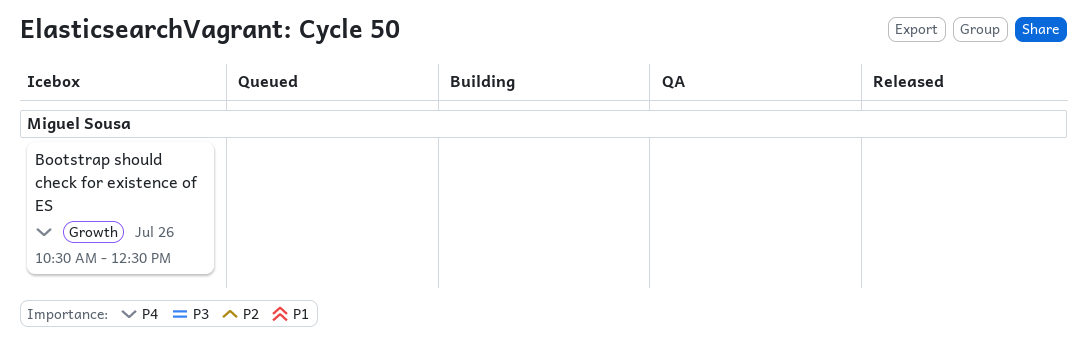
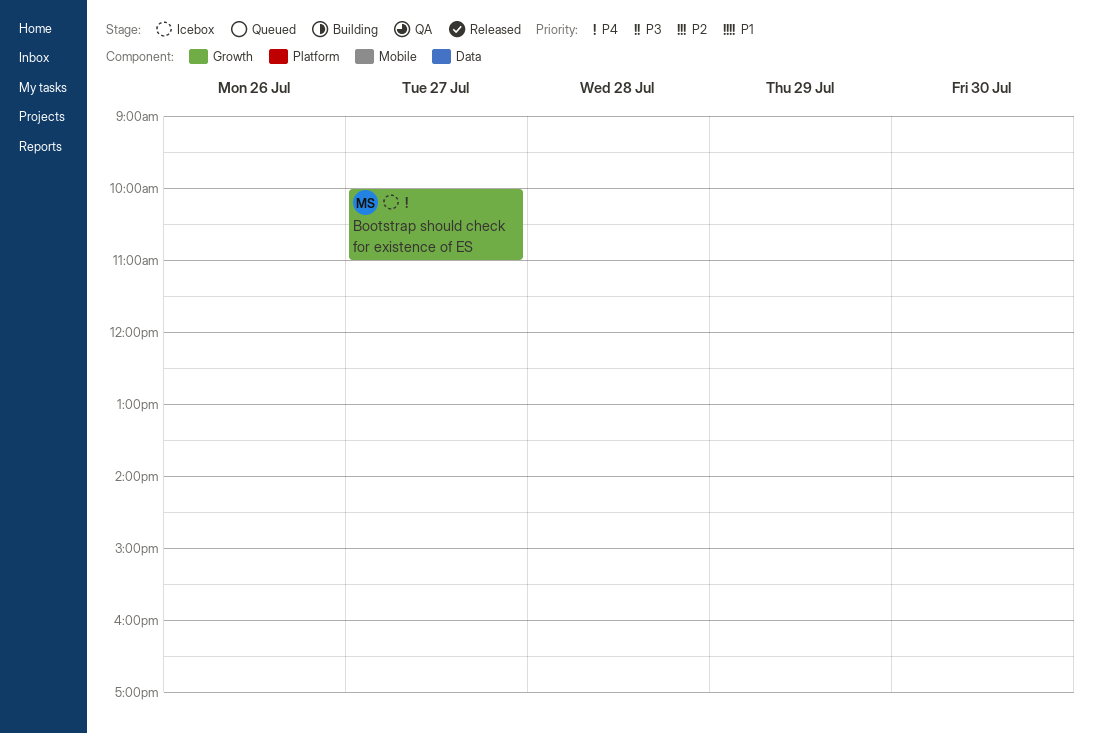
Bootstrap should check for existence of ES, day: Jul 26 -> Jul 27
Bootstrap should check for existence of ES, begins: 10:30 -> 10:00
Bootstrap should check for existence of ES, ends: 12:30 -> 11:00

